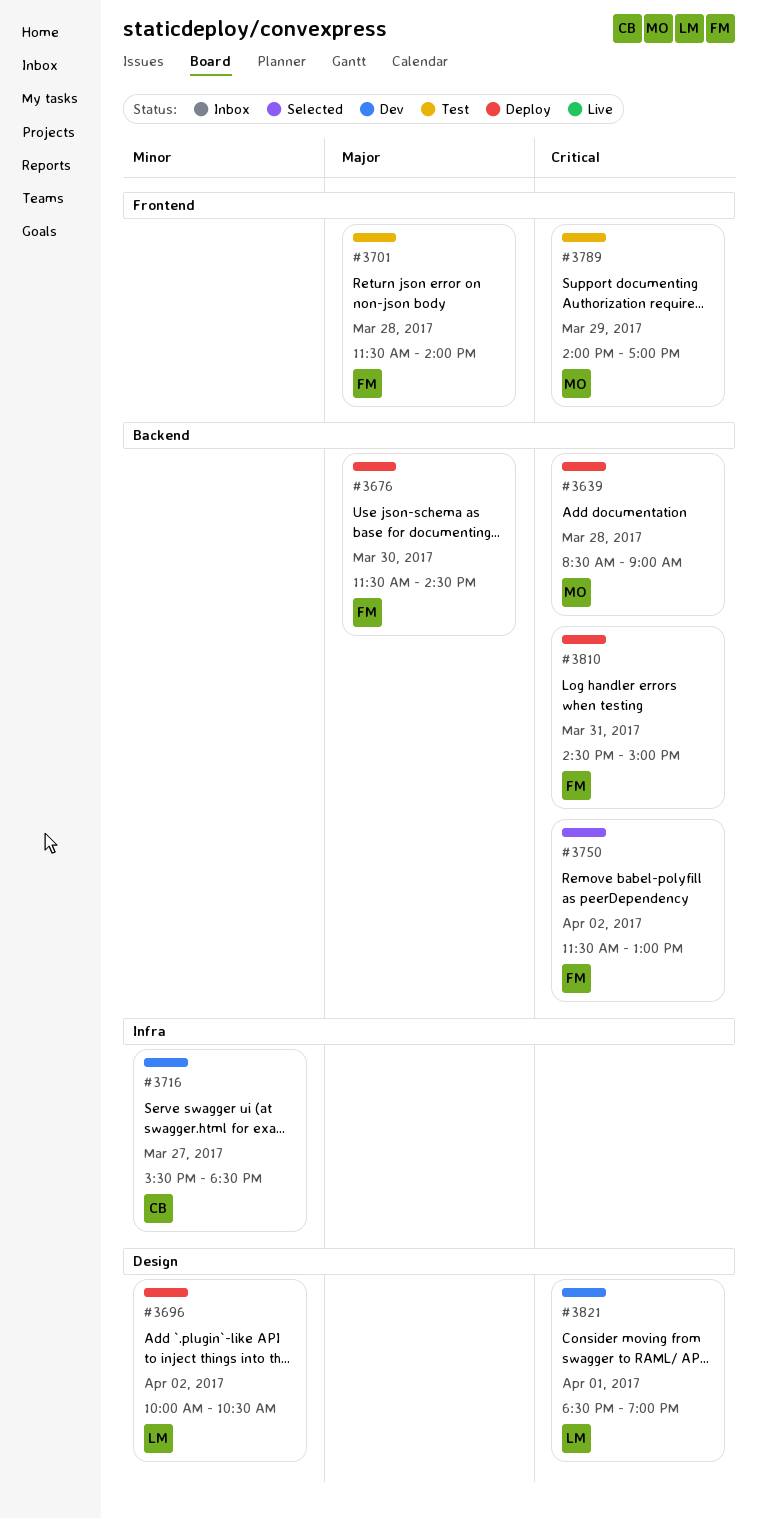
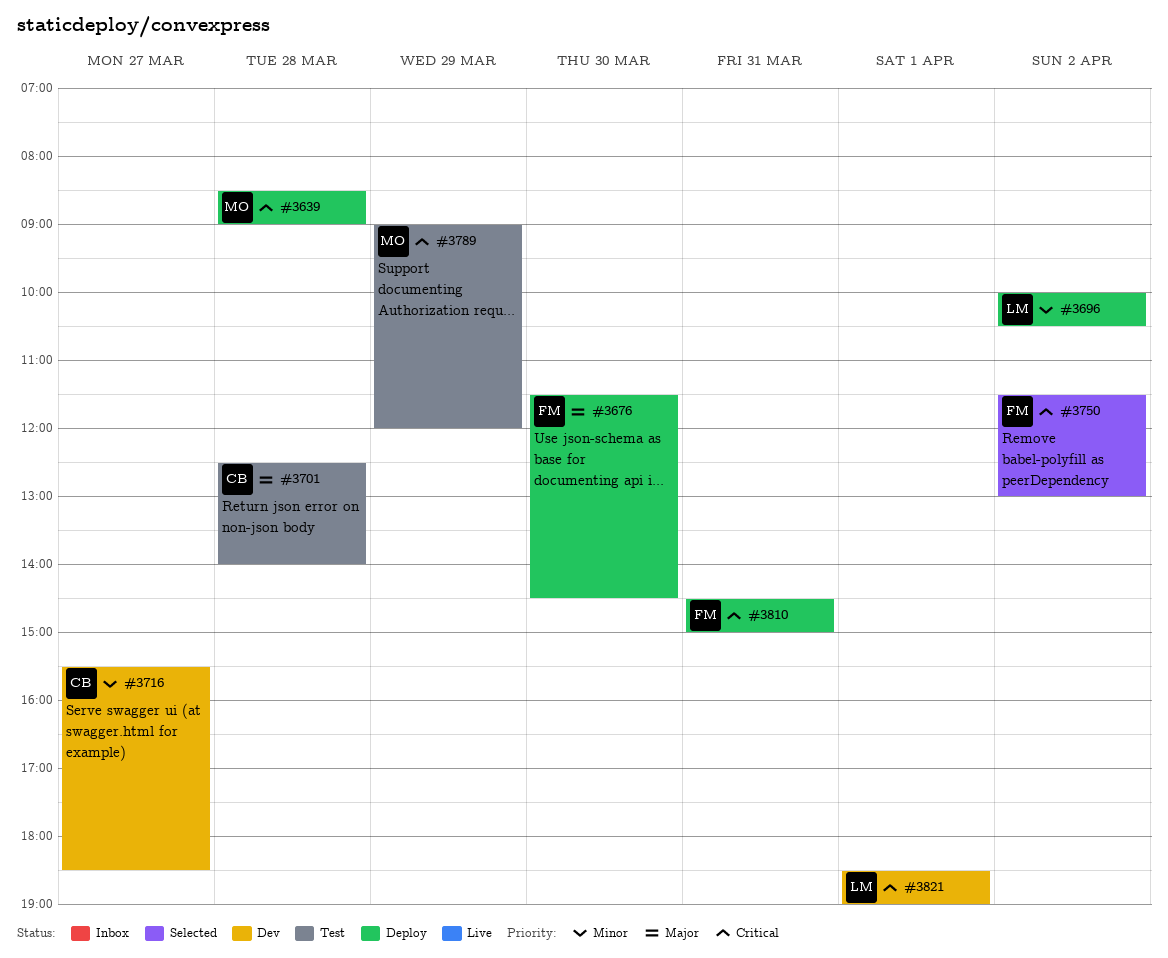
#3701, owner: FM -> CB
#3701, begins: 11:30 -> 12:30
#3789, begins: 14:00 -> 09:00
#3789, ends: 17:00 -> 12:00

